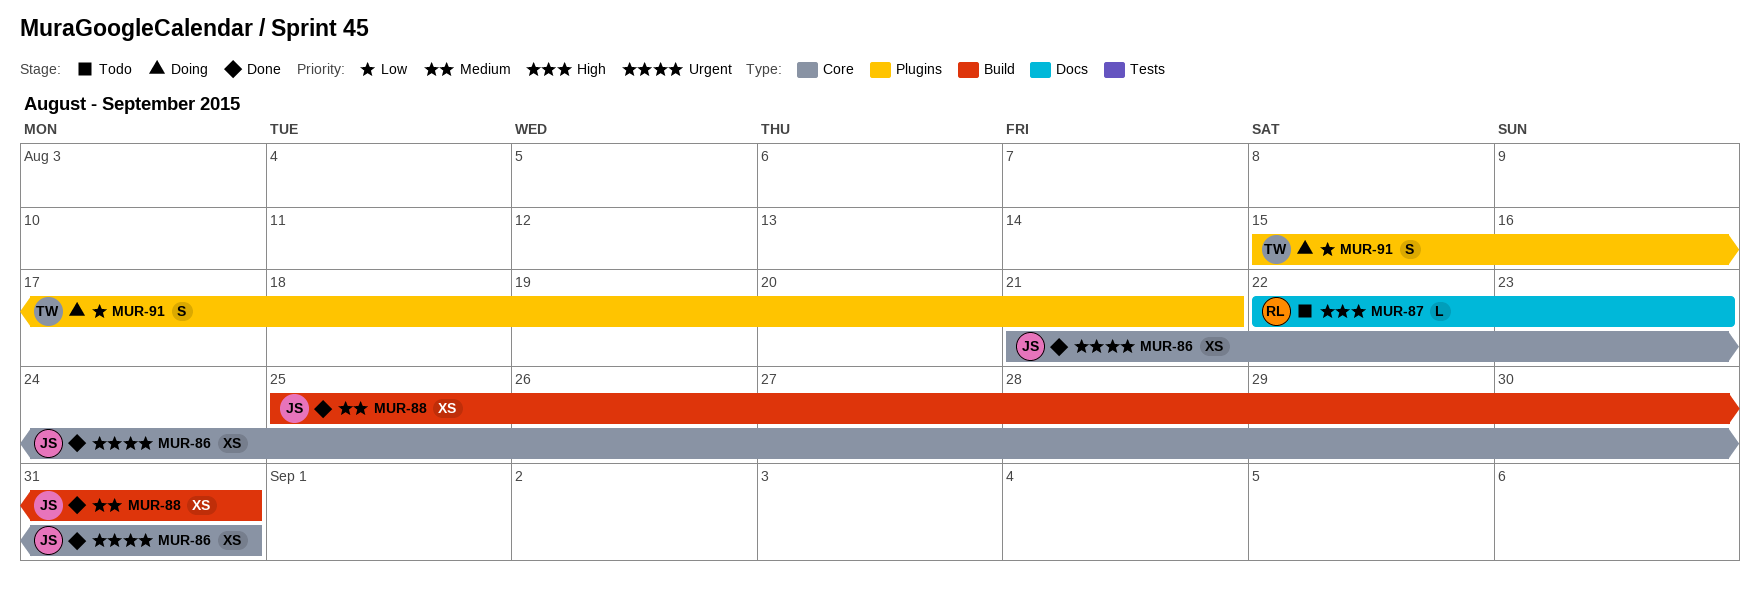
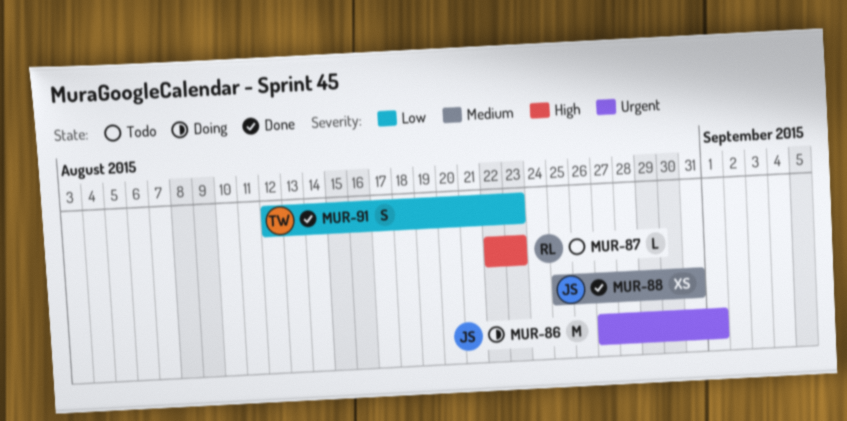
MUR-86, status: Done -> Doing
MUR-86, estimate: XS -> M
MUR-86, start: Aug 21 -> Aug 27
MUR-86, due: Aug 31 -> Sep 1
MUR-91, status: Doing -> Done
MUR-91, start: Aug 15 -> Aug 12
MUR-91, due: Aug 21 -> Aug 23

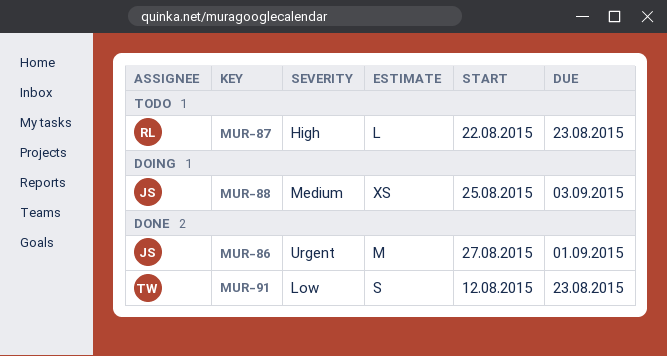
MUR-86, status: Doing -> Done
MUR-88, status: Done -> Doing
MUR-88, due: Aug 31 -> Sep 3

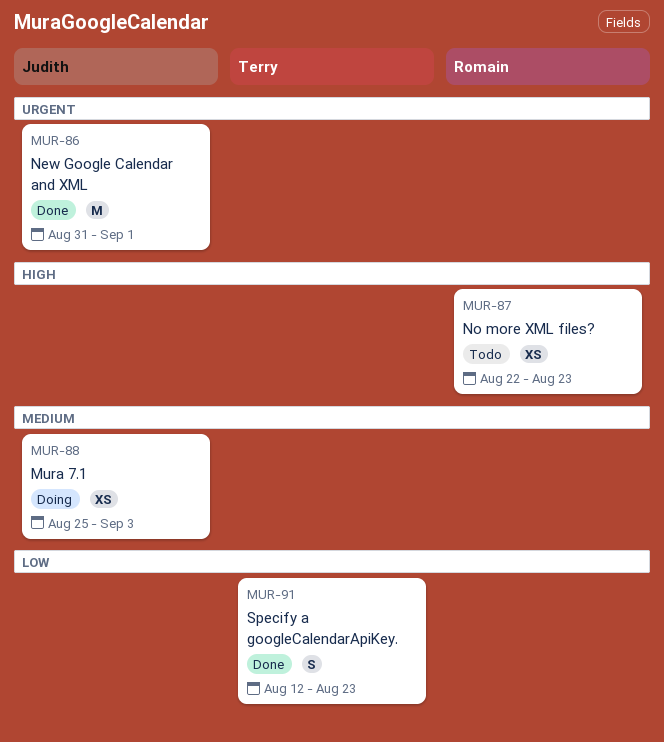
MUR-86, start: Aug 27 -> Aug 31
MUR-87, estimate: L -> XS

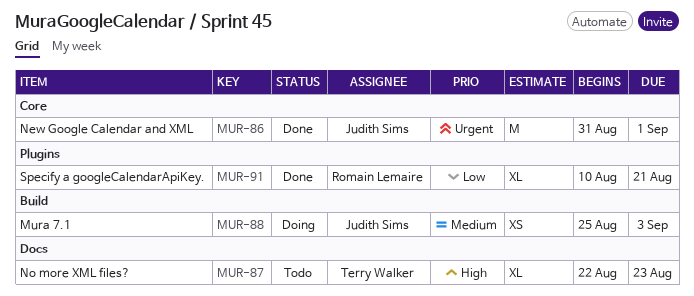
MUR-87, owner: Romain Lemaire -> Terry Walker
MUR-87, estimate: XS -> XL
MUR-91, owner: Terry Walker -> Romain Lemaire
MUR-91, estimate: S -> XL
MUR-91, start: Aug 12 -> Aug 10
MUR-91, due: Aug 23 -> Aug 21

